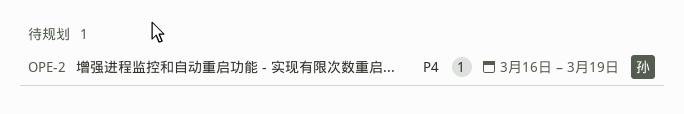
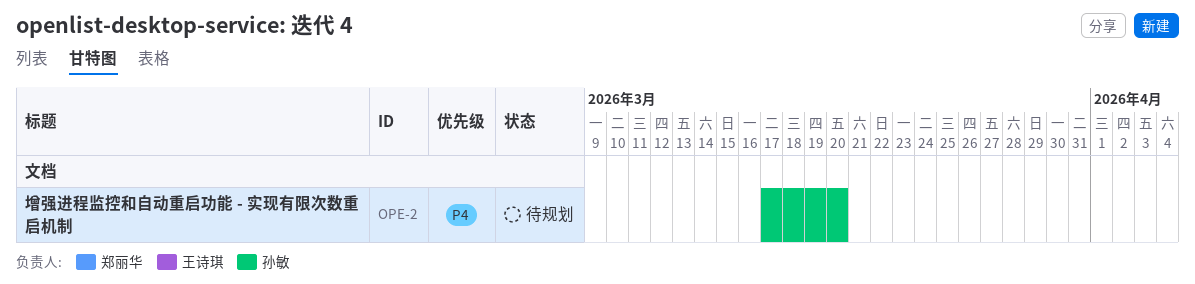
OPE-2, start: Mar 16 -> Mar 17
OPE-2, due: Mar 19 -> Mar 20

